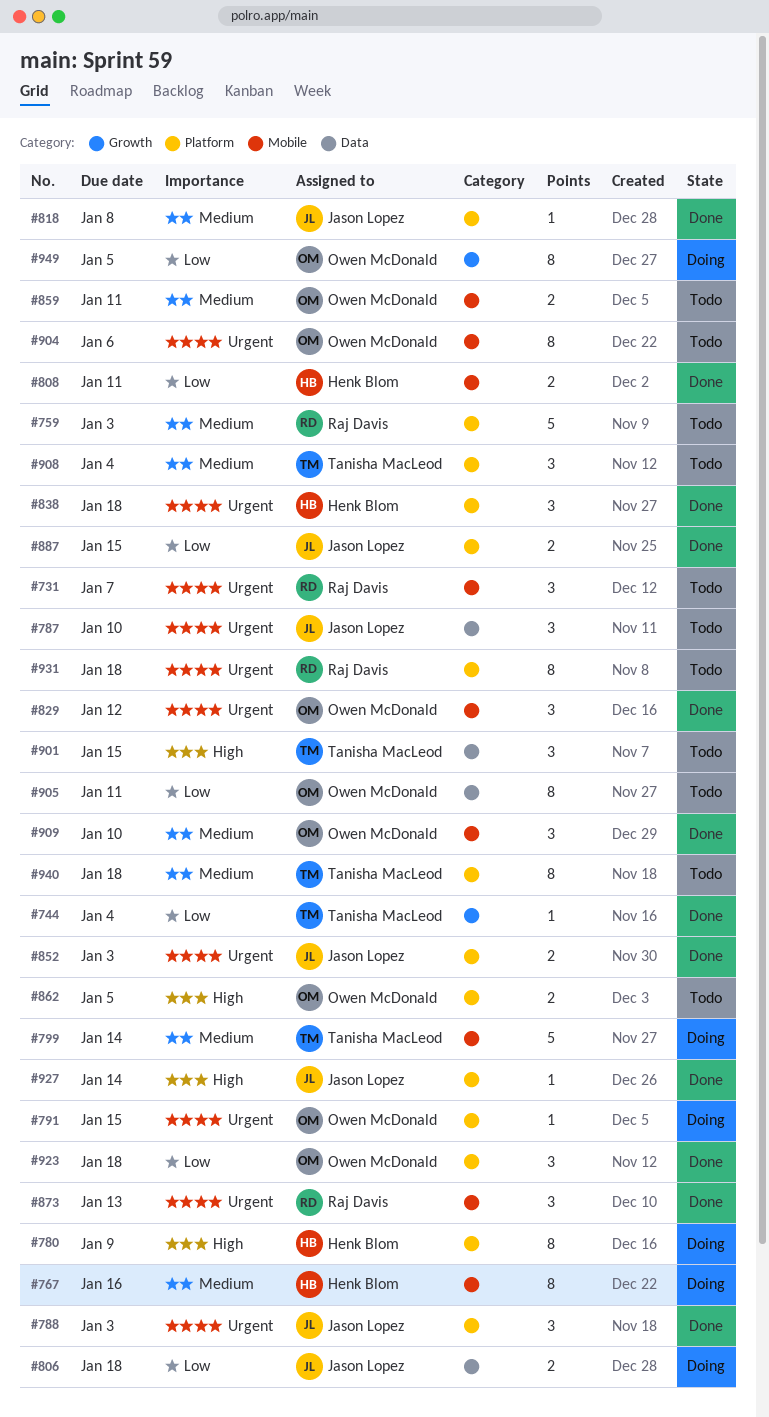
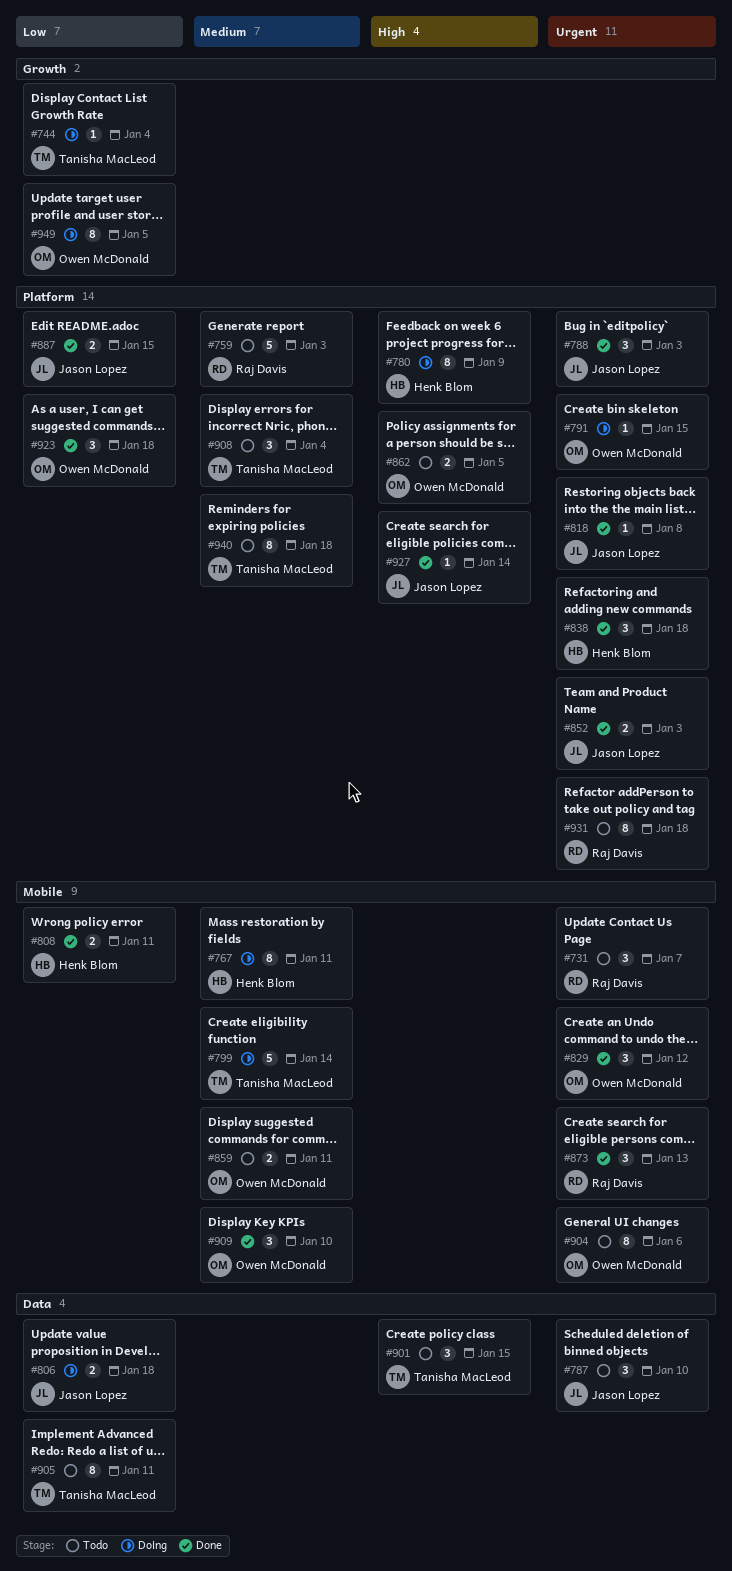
#744, status: Done -> Doing
#767, due: Jan 16 -> Jan 11
#818, priority: Medium -> Urgent
#905, owner: Owen McDonald -> Tanisha MacLeod

